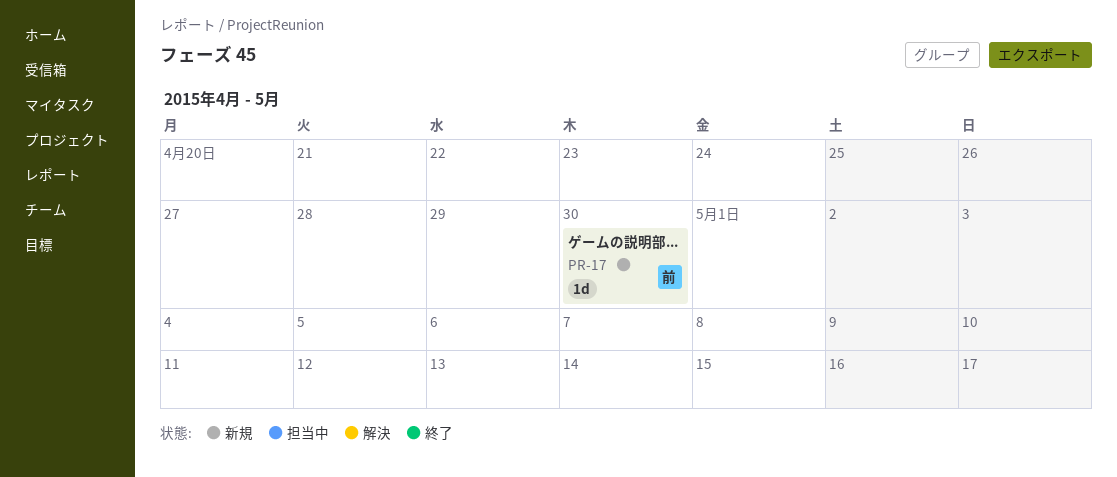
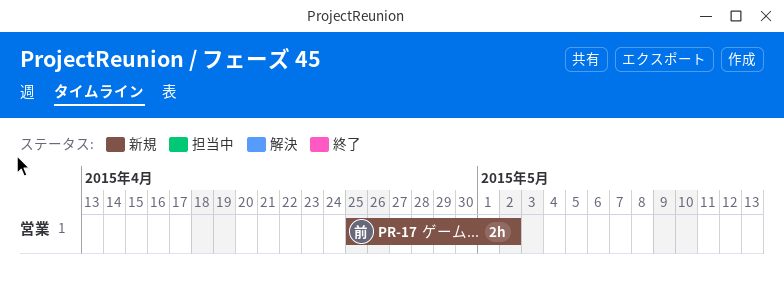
PR-17, estimate: 1d -> 2h
PR-17, due: Apr 30 -> May 2

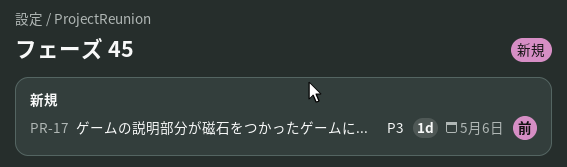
PR-17, estimate: 2h -> 1d
PR-17, due: May 2 -> May 6

